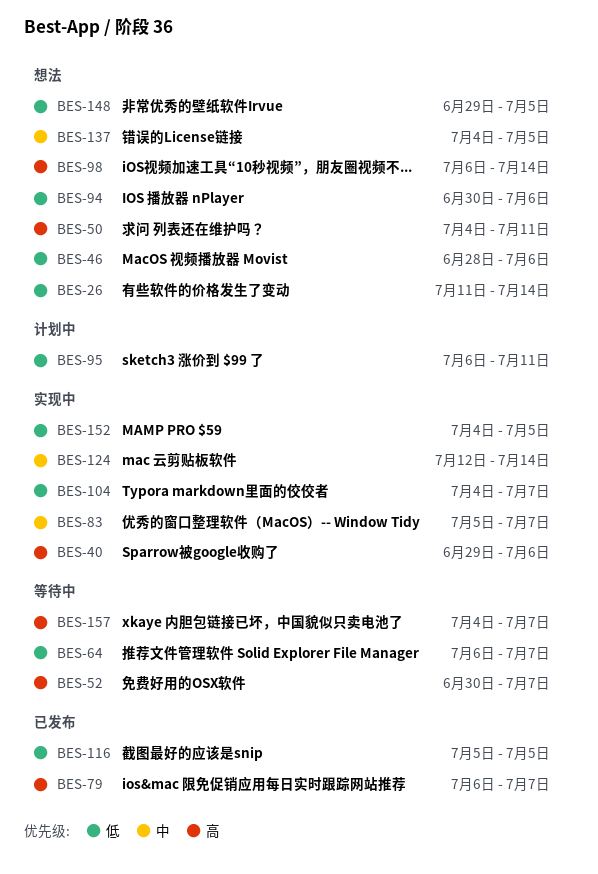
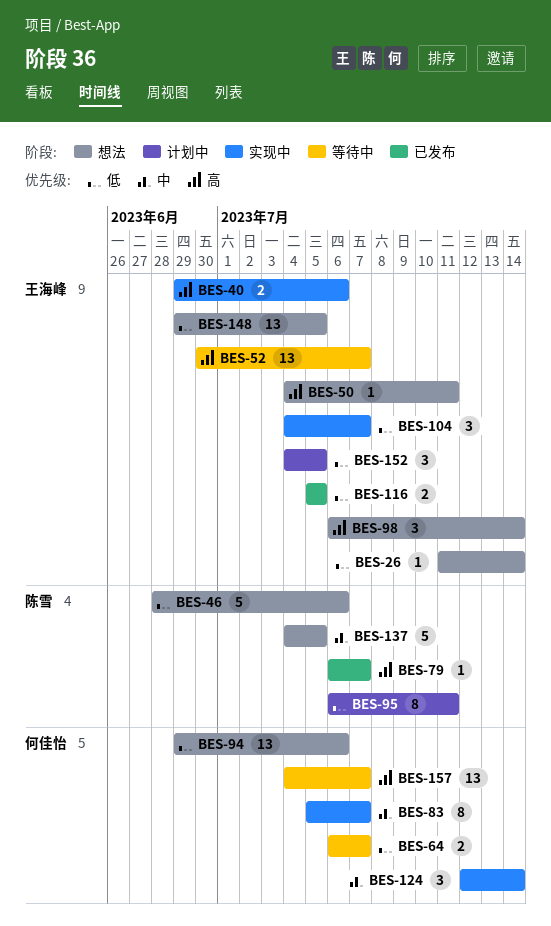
BES-94, start: Jun 30 -> Jun 29
BES-152, status: 实现中 -> 计划中

